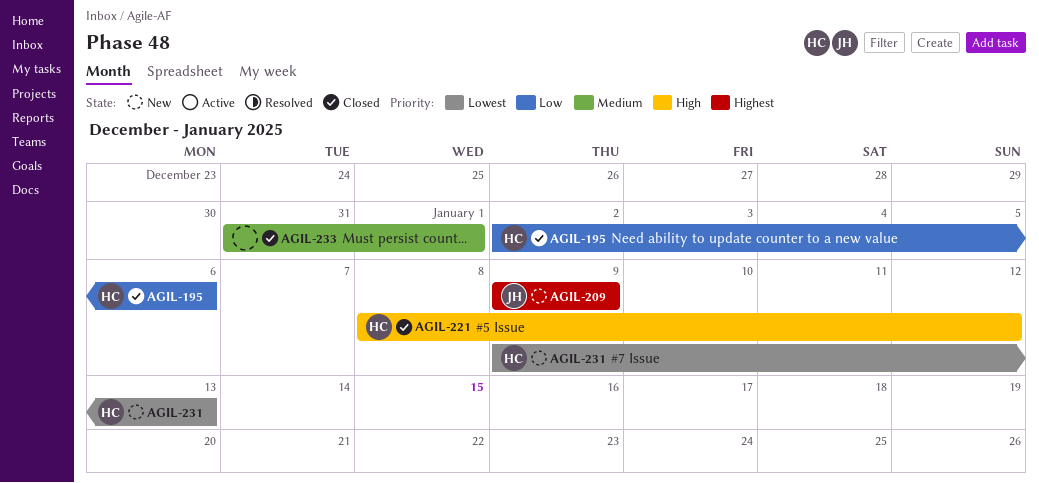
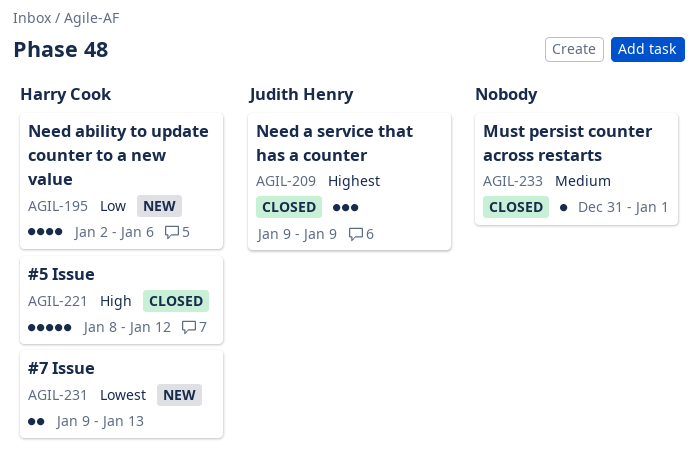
AGIL-195, status: Closed -> New
AGIL-209, status: New -> Closed

